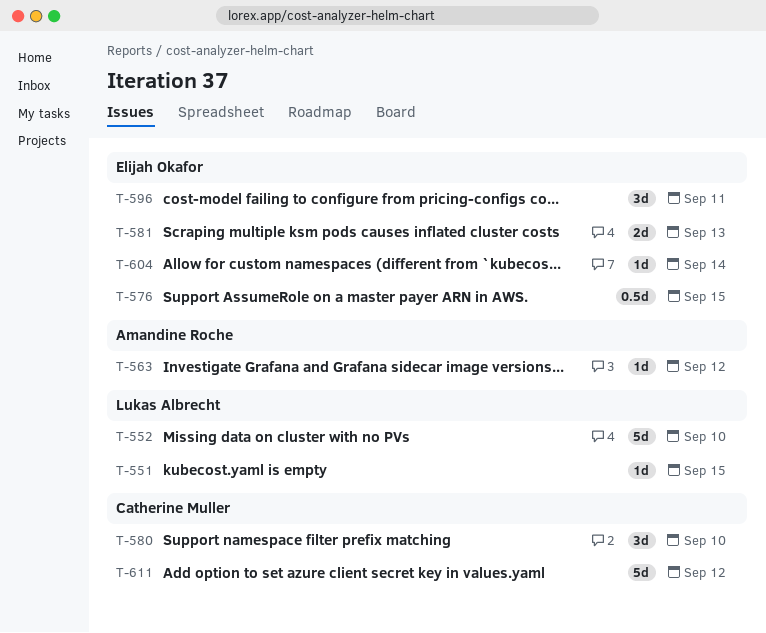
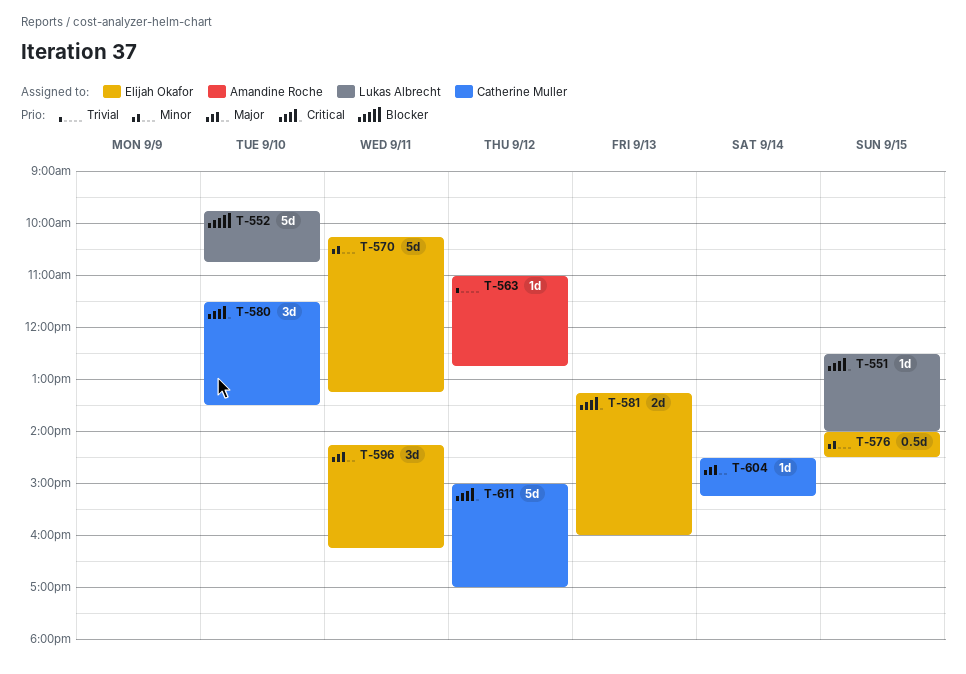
T-570: none -> present
T-604, owner: Elijah Okafor -> Catherine Muller

